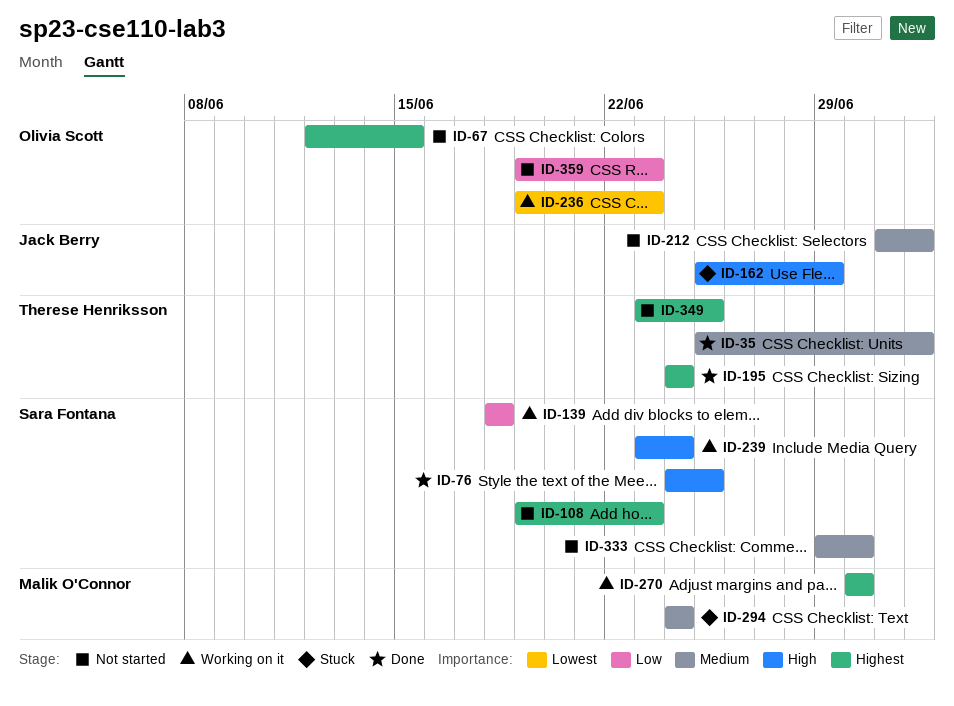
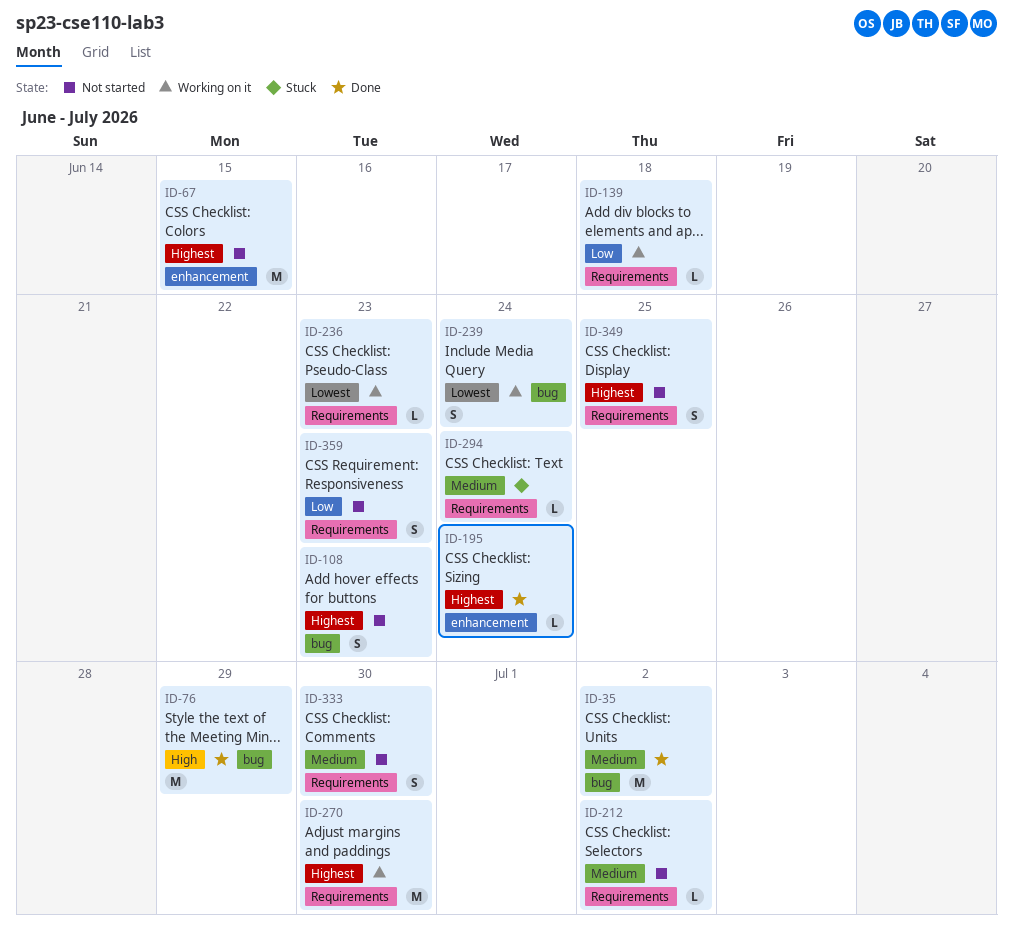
ID-76, due: Jun 25 -> Jun 29
ID-162: present -> none
ID-239, priority: High -> Lowest

